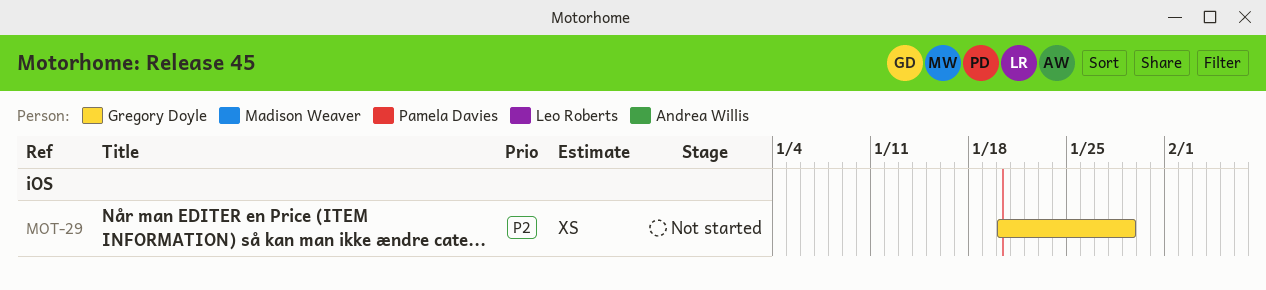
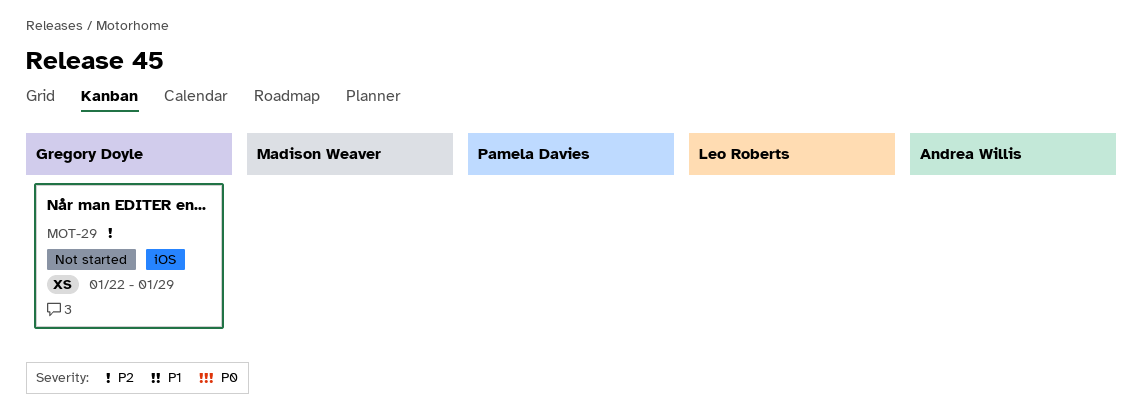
MOT-29, start: Jan 20 -> Jan 22

